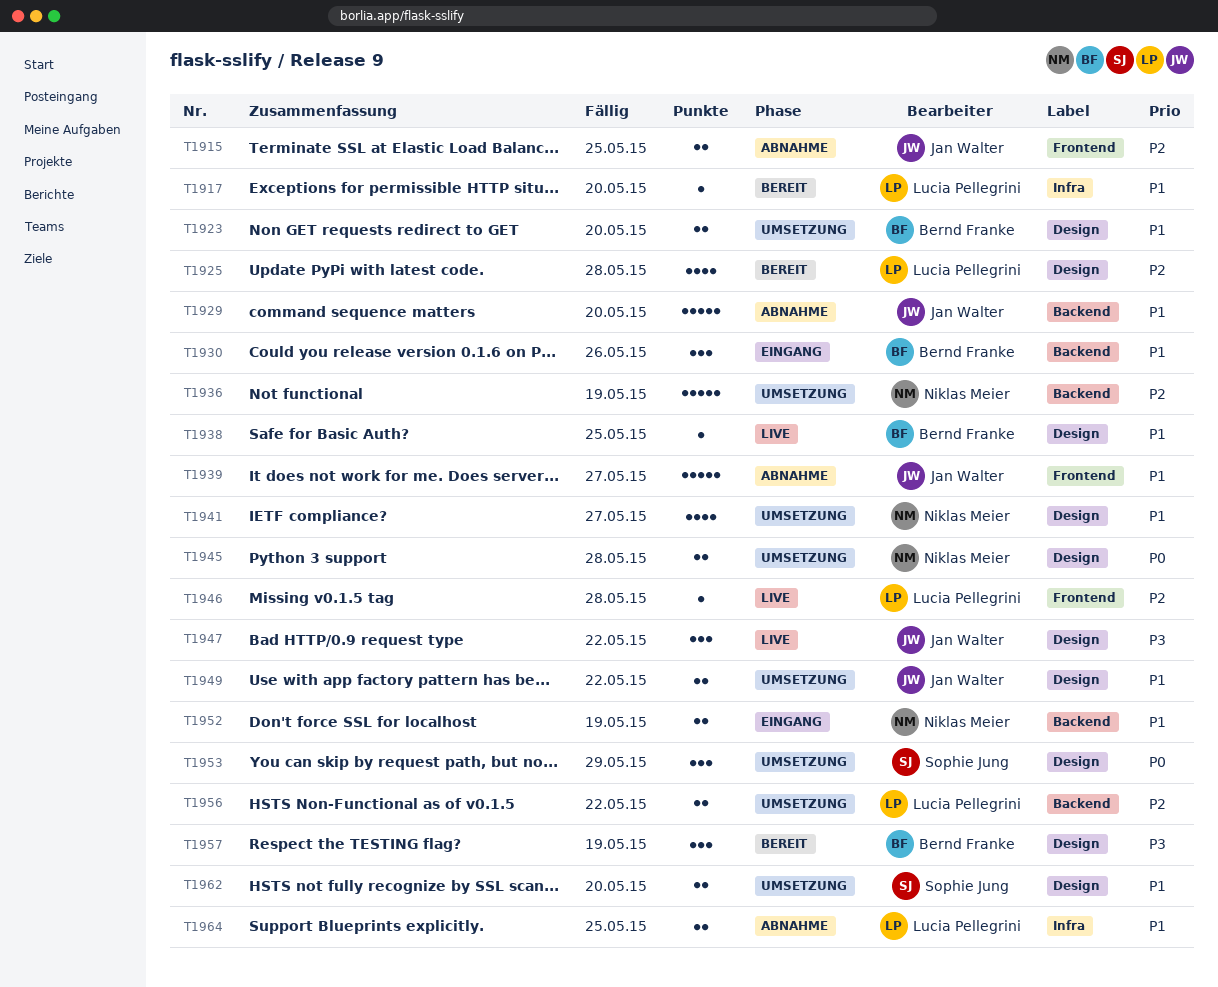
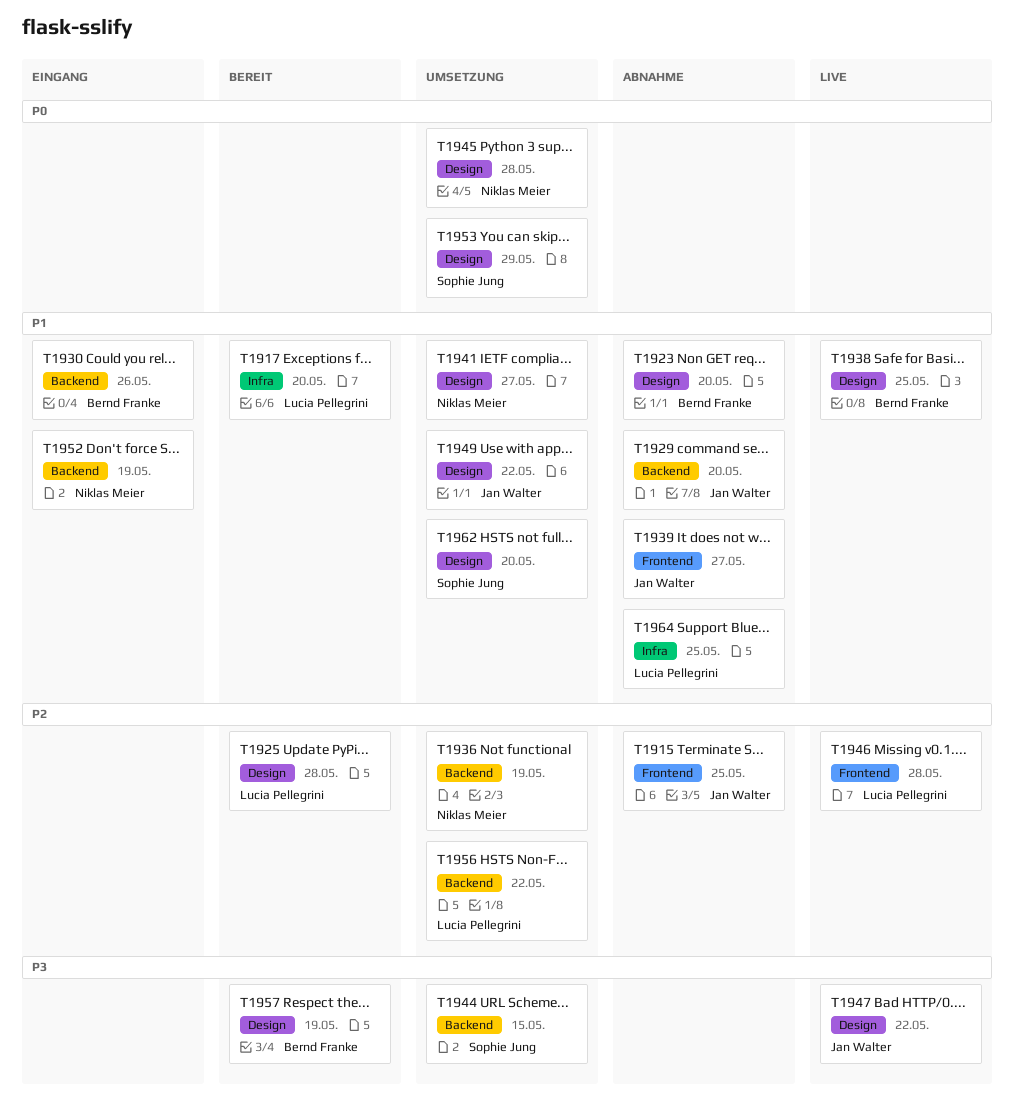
T1923, status: Umsetzung -> Abnahme
T1944: none -> present

